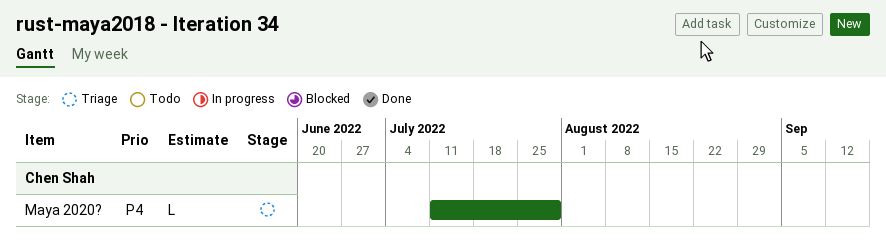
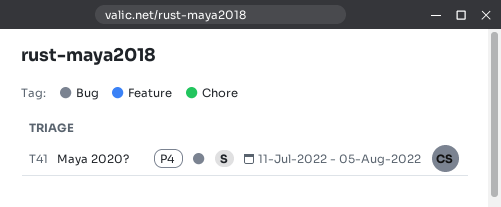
Maya 2020?, estimate: L -> S
Maya 2020?, due: Jul 29 -> Aug 5

